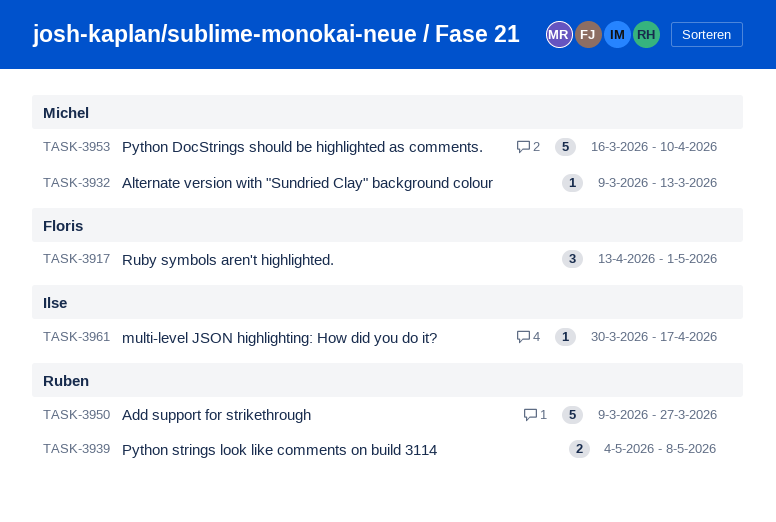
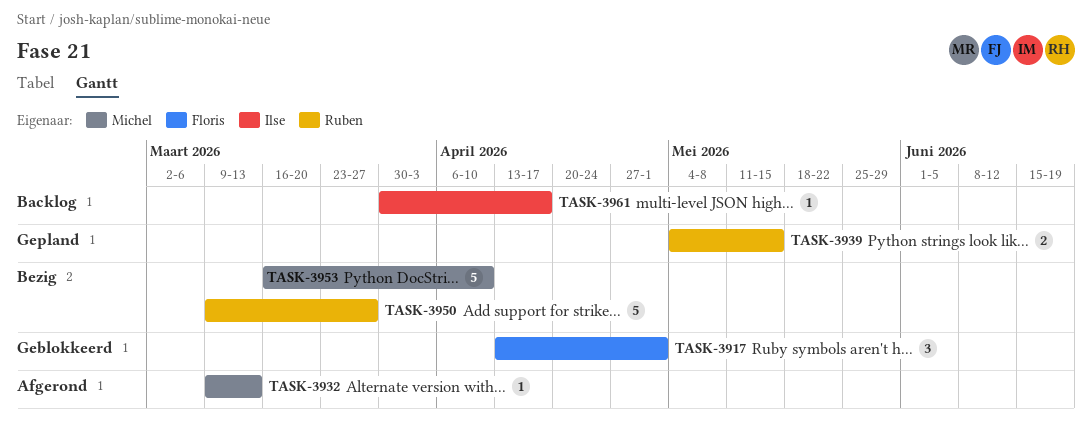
TASK-3939, due: May 8 -> May 15

